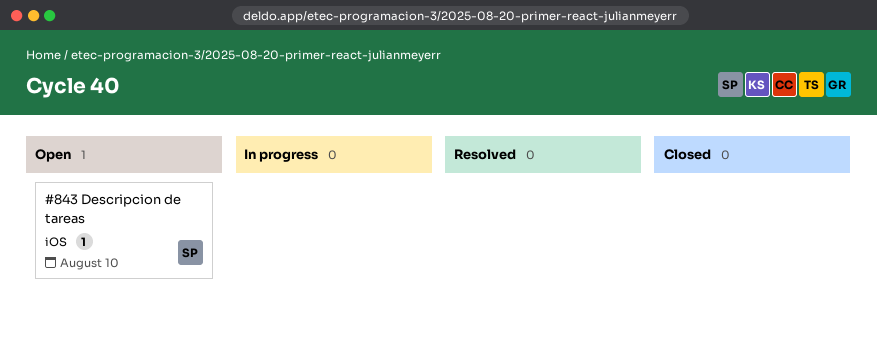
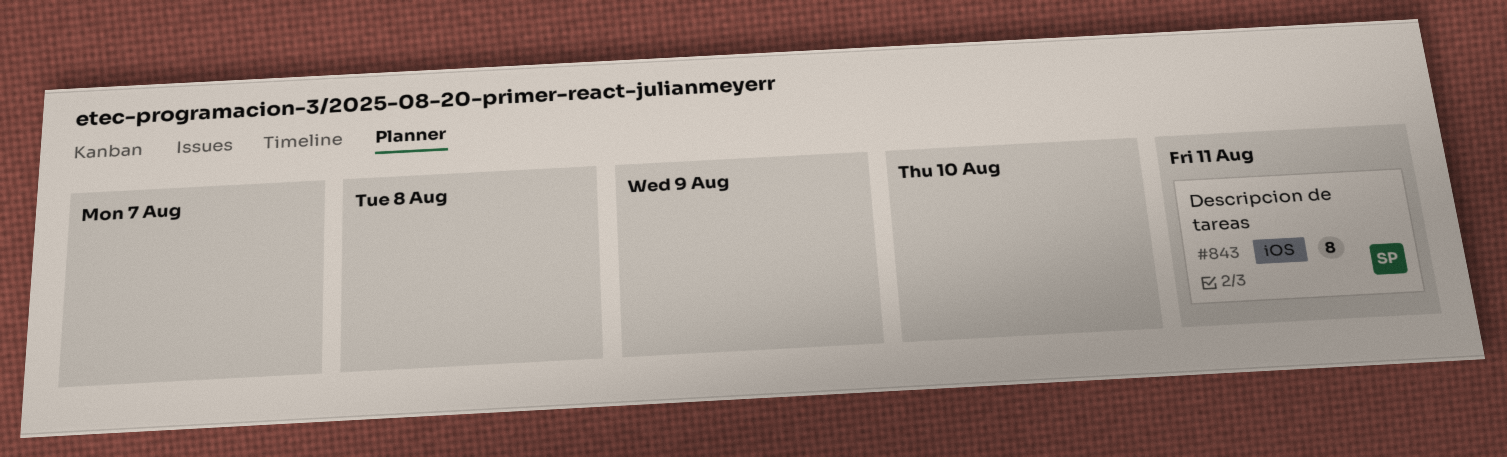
#843, estimate: 1 -> 8
#843, due: Aug 10 -> Aug 11

